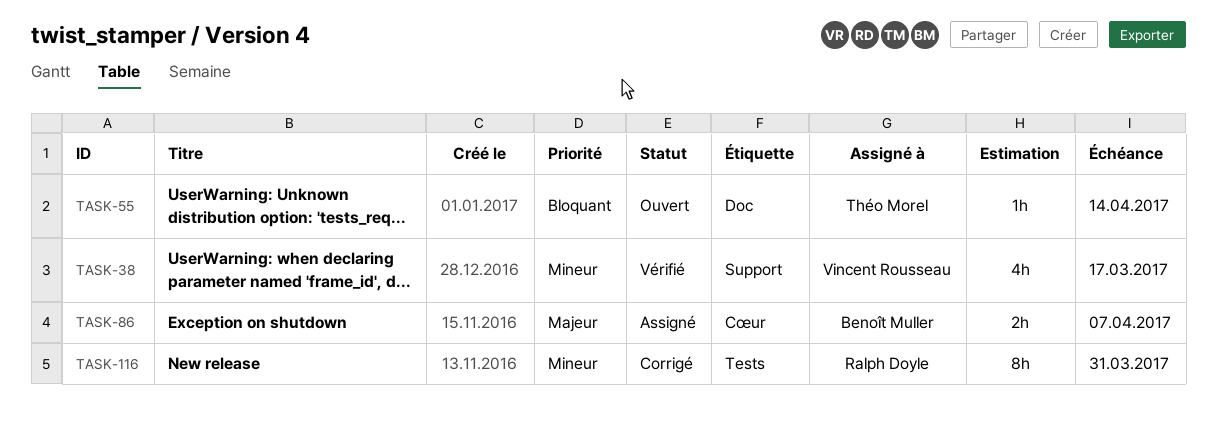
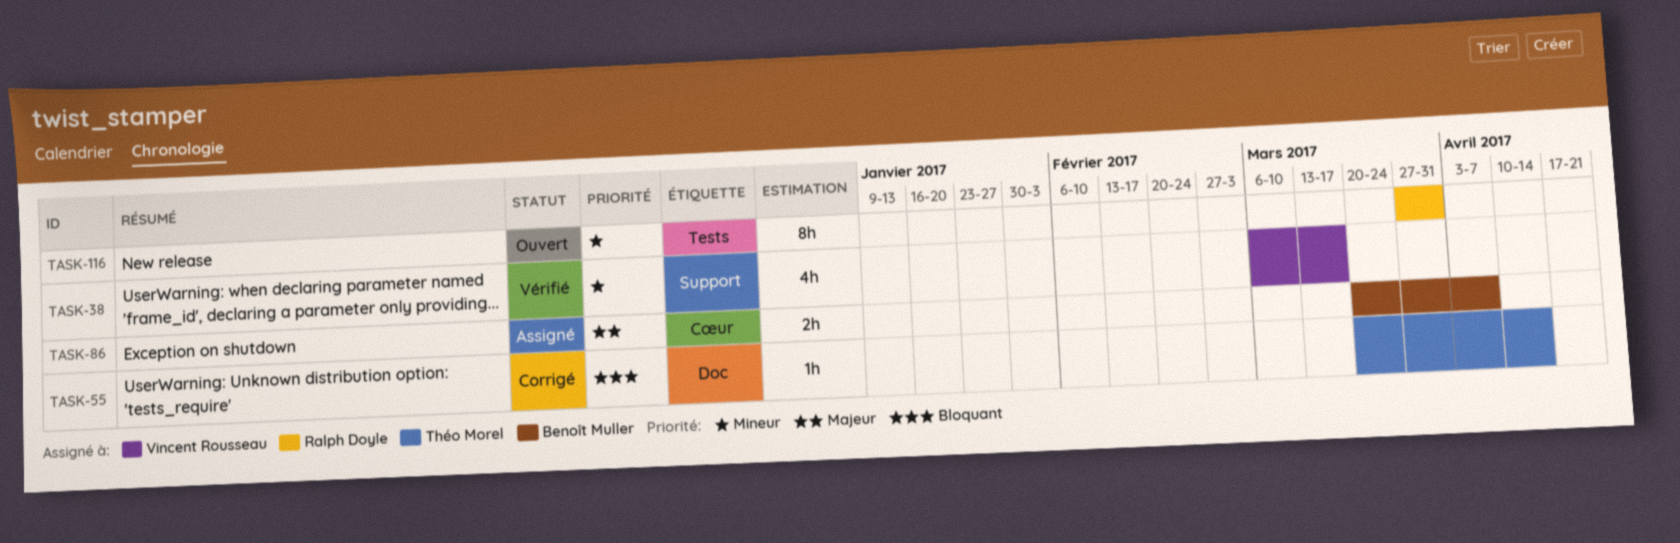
TASK-55, status: Ouvert -> Corrigé
TASK-116, status: Corrigé -> Ouvert

